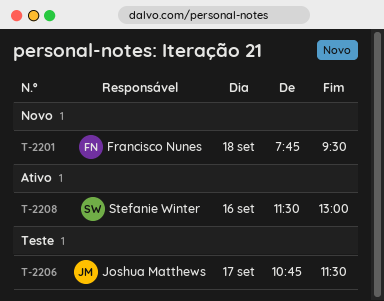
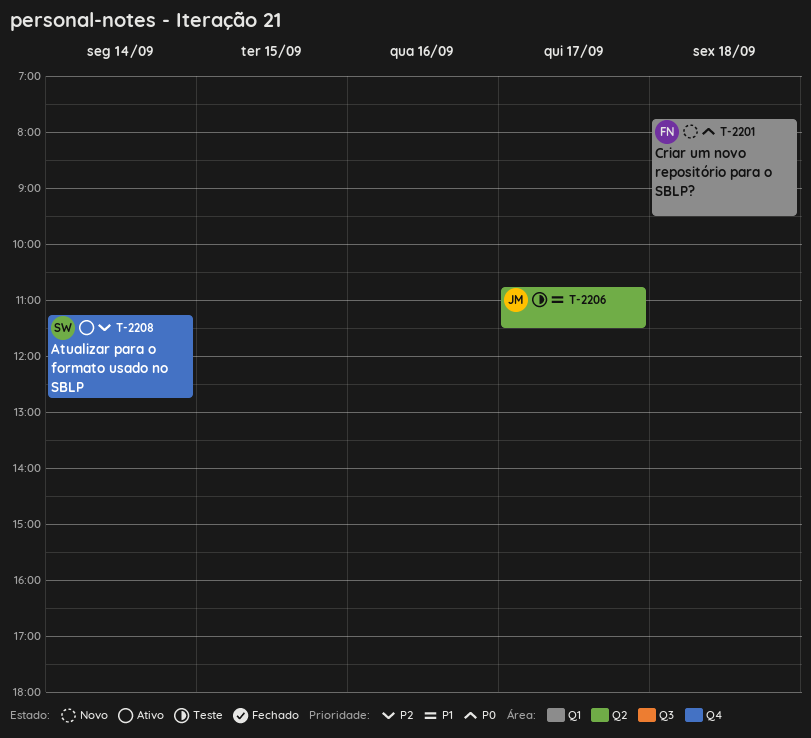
T-2208, day: Sep 16 -> Sep 14
T-2208, begins: 11:30 -> 11:15
T-2208, ends: 13:00 -> 12:45

